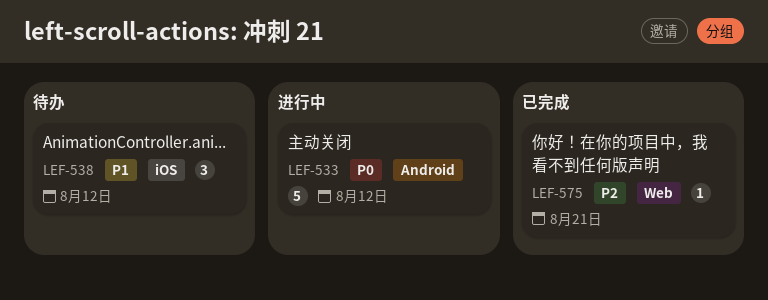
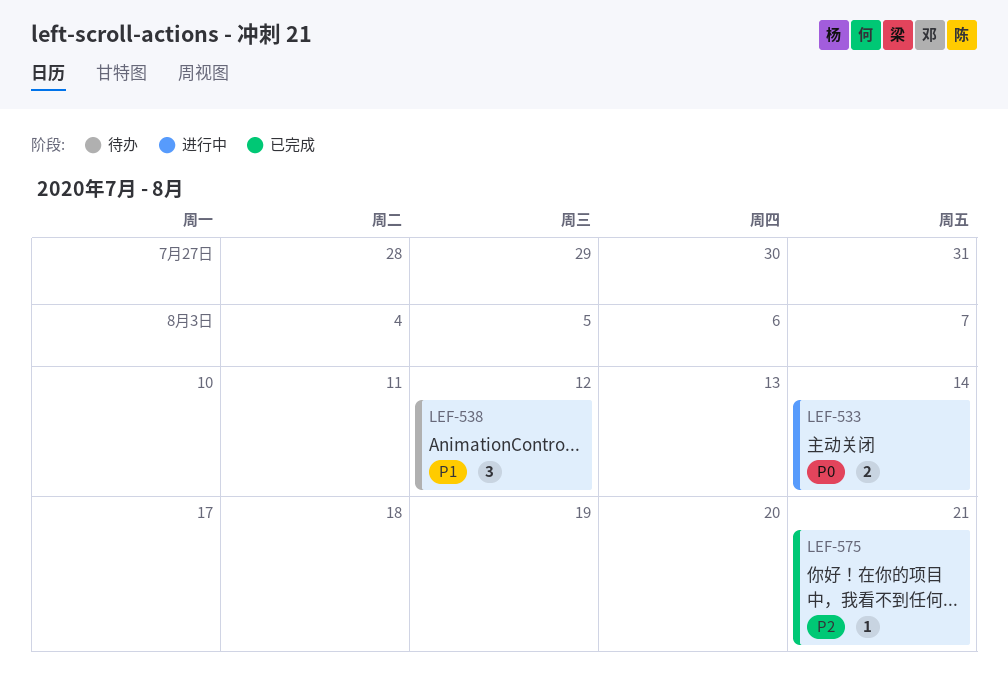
LEF-533, estimate: 5 -> 2
LEF-533, due: Aug 12 -> Aug 14

